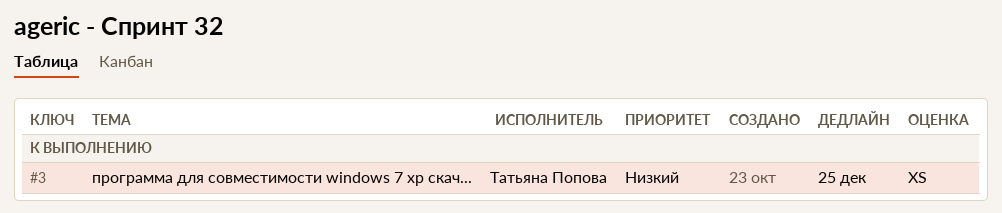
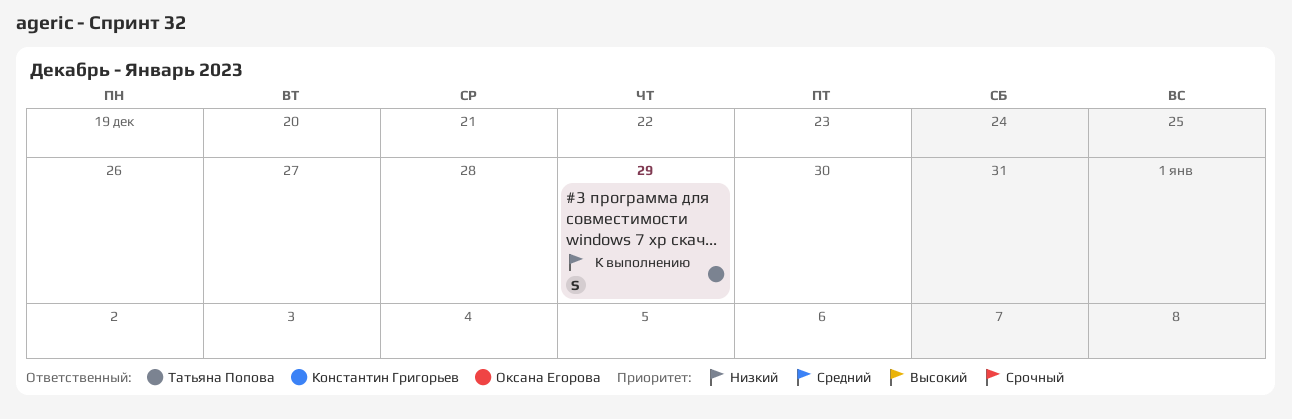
#3, estimate: XS -> S
#3, due: Dec 25 -> Dec 29

